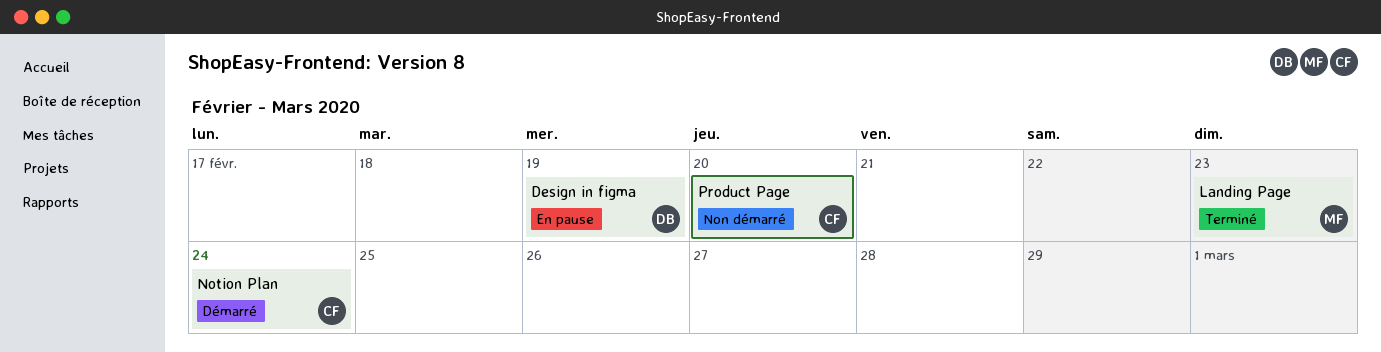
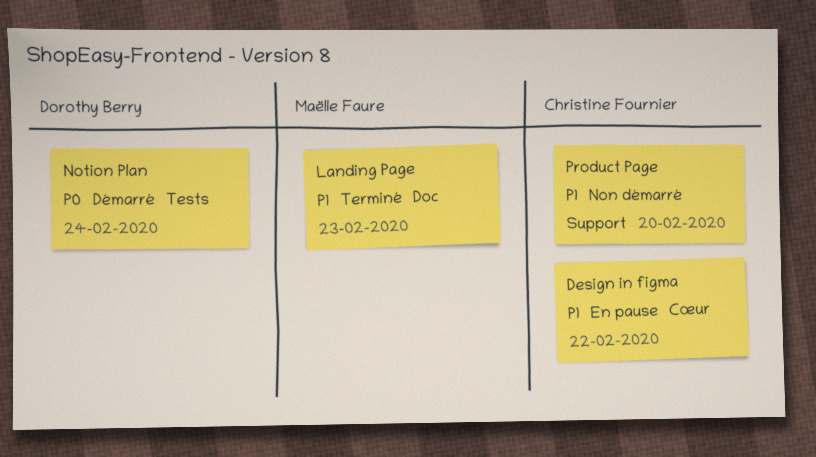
Design in figma, owner: Dorothy Berry -> Christine Fournier
Design in figma, due: Feb 19 -> Feb 22
Notion Plan, owner: Christine Fournier -> Dorothy Berry

